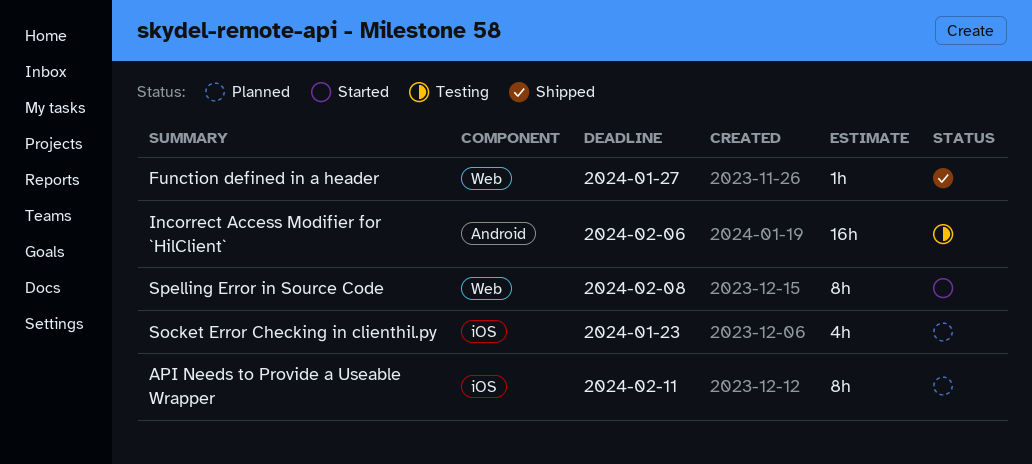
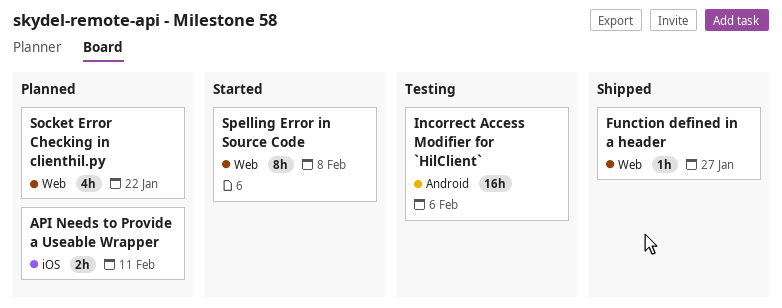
API Needs to Provide a Useable Wrapper, estimate: 8h -> 2h
Socket Error Checking in clienthil.py, label: iOS -> Web
Socket Error Checking in clienthil.py, due: Jan 23 -> Jan 22

